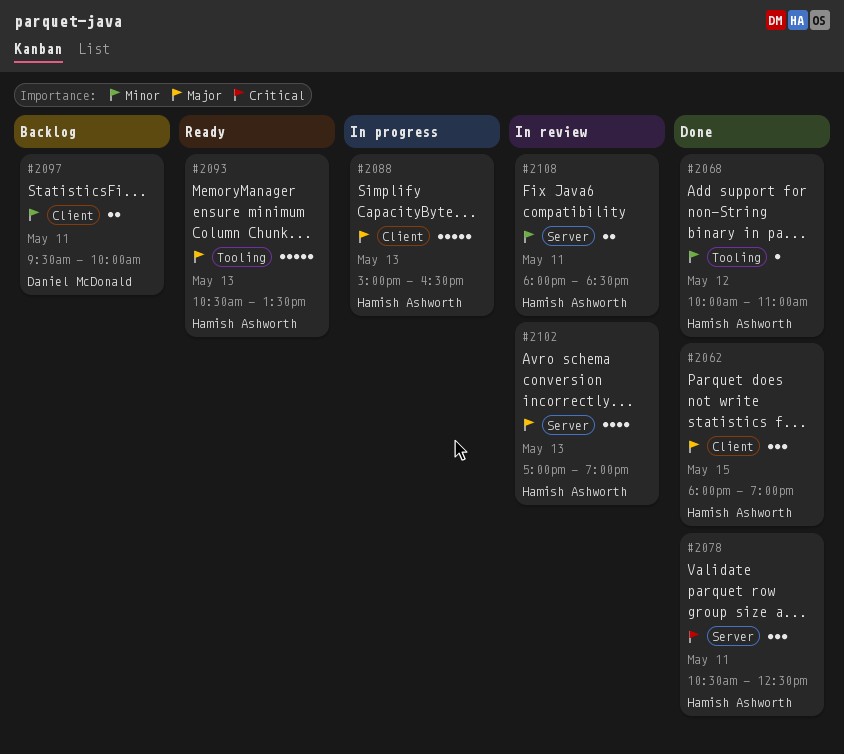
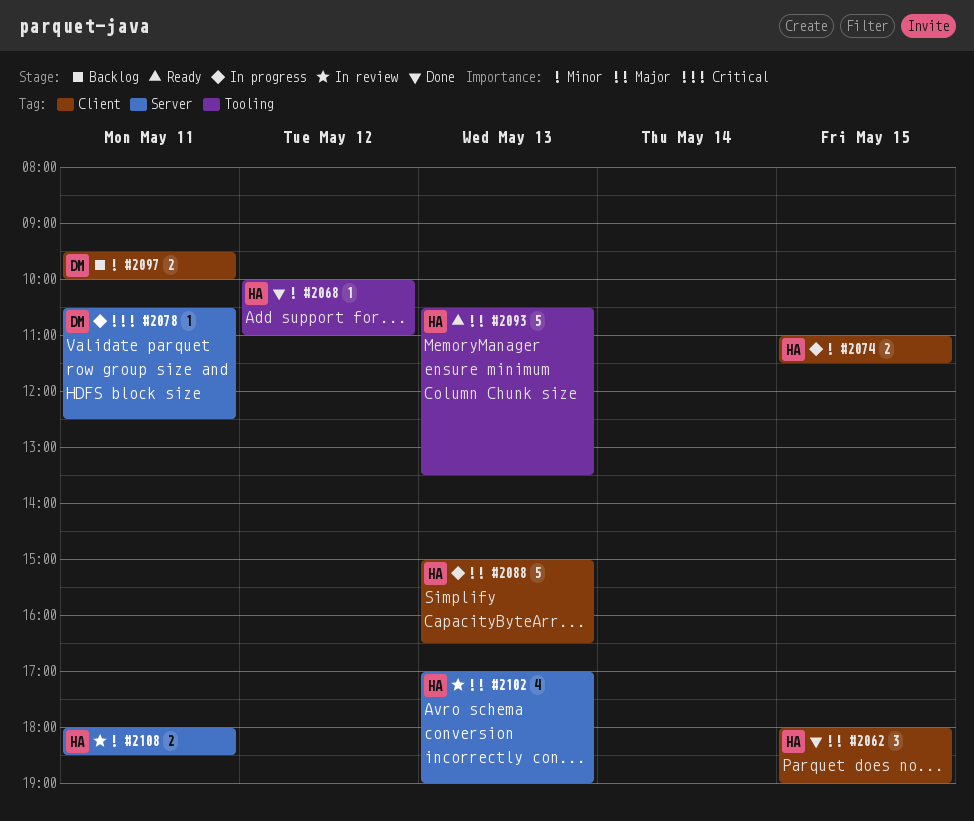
#2074: none -> present
#2078, status: Done -> In progress
#2078, owner: Hamish Ashworth -> Daniel McDonald
#2078, estimate: 3 -> 1

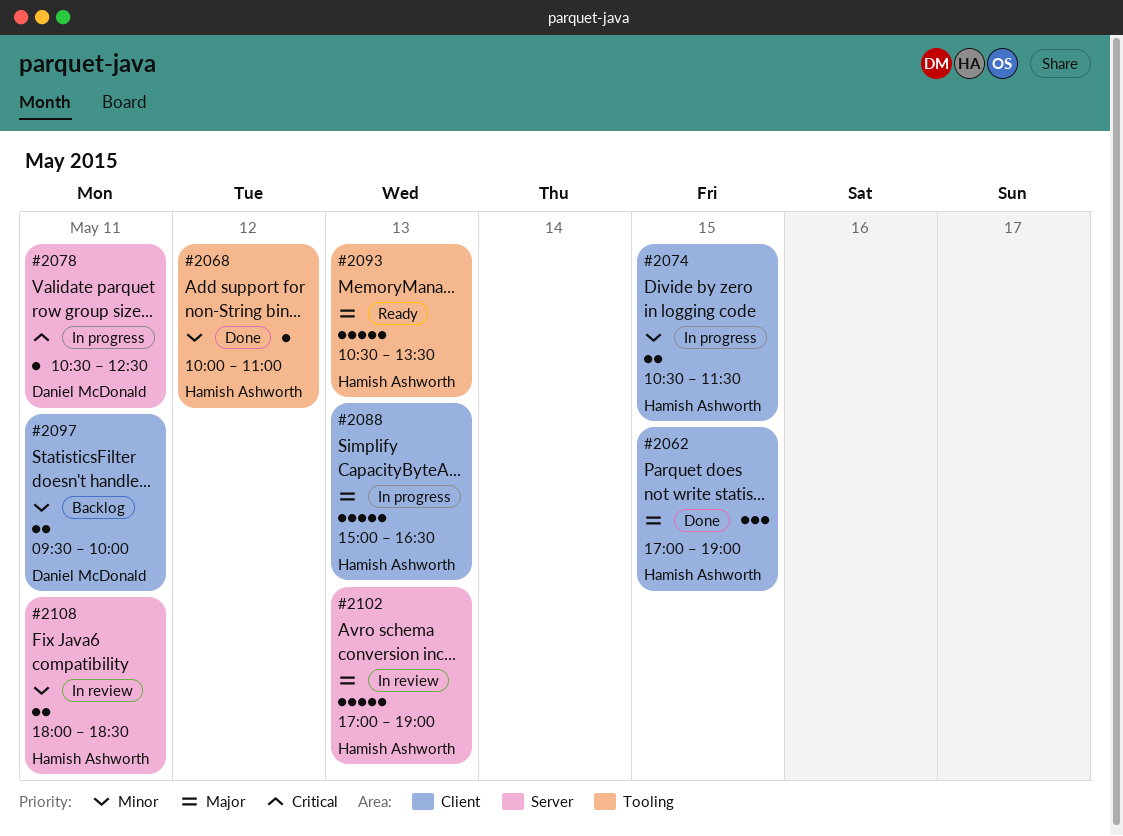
#2062, begins: 18:00 -> 17:00
#2074, begins: 11:00 -> 10:30
#2102, estimate: 4 -> 5

